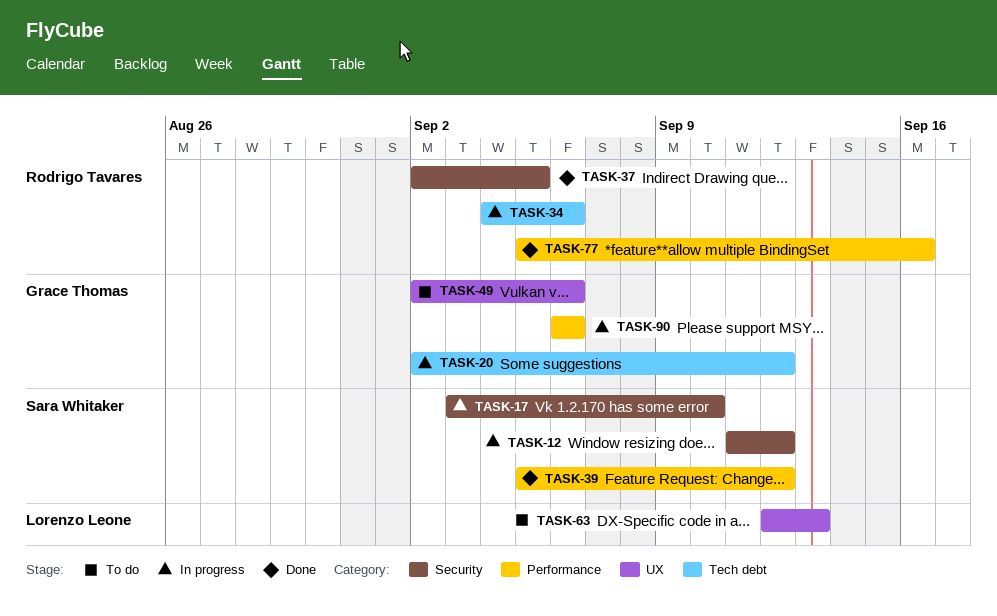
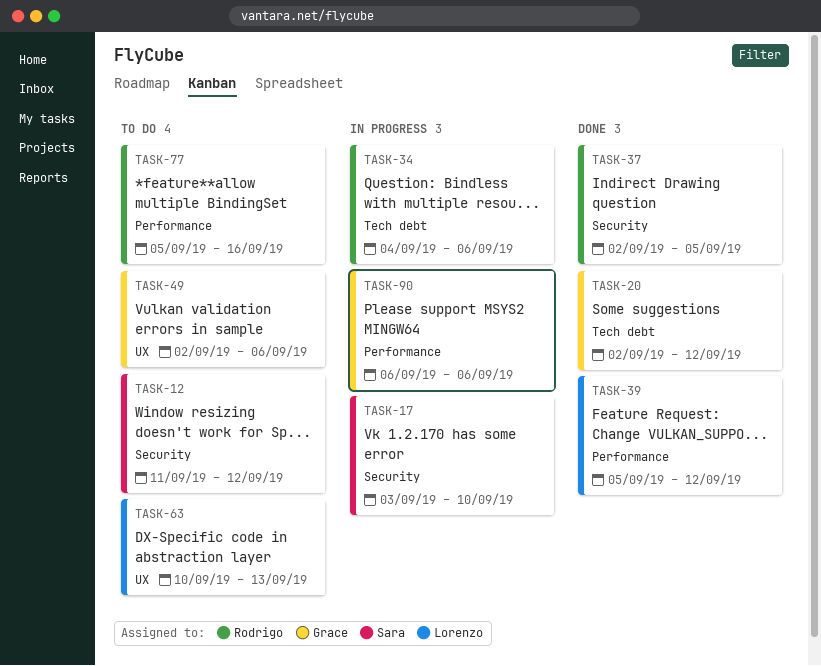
TASK-12, status: In progress -> To do
TASK-20, status: In progress -> Done
TASK-39, owner: Sara Whitaker -> Lorenzo Leone
TASK-63, start: Sep 12 -> Sep 10
TASK-77, status: Done -> To do

